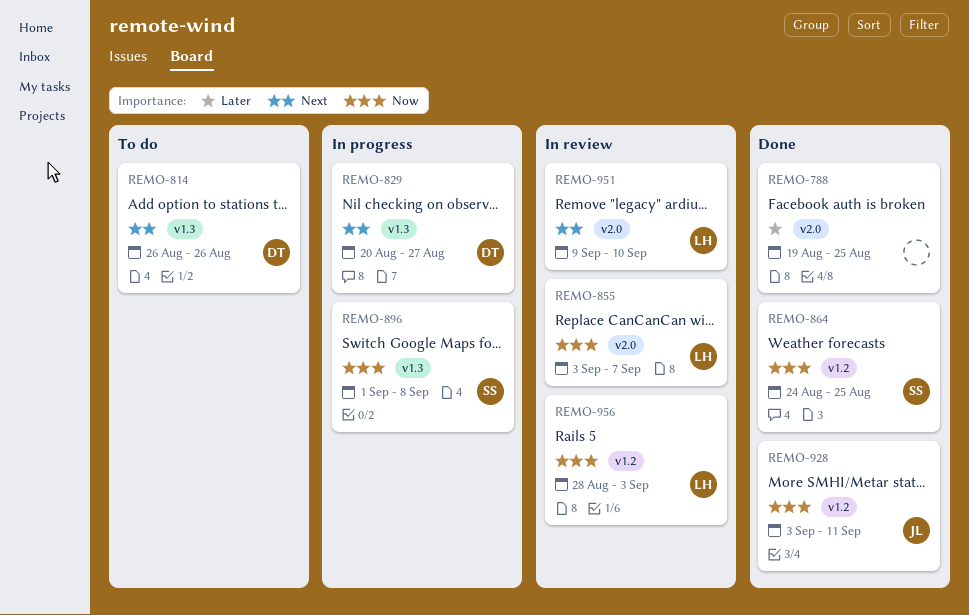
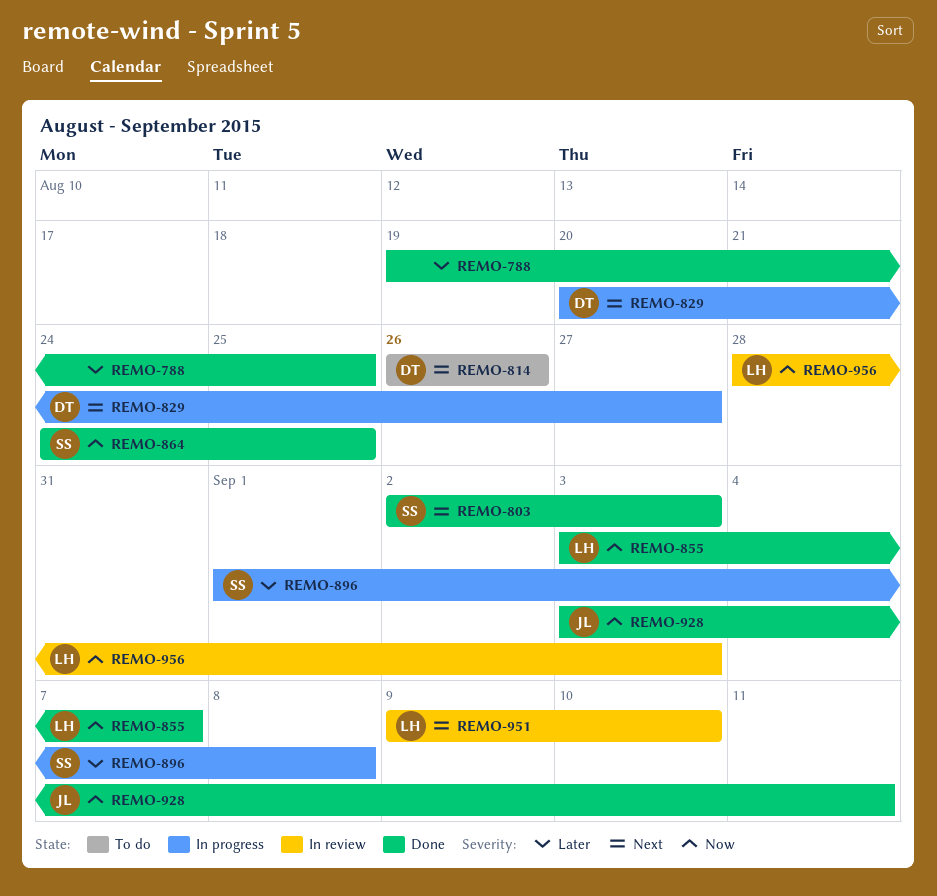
REMO-803: none -> present
REMO-855, status: In review -> Done
REMO-896, priority: Now -> Later

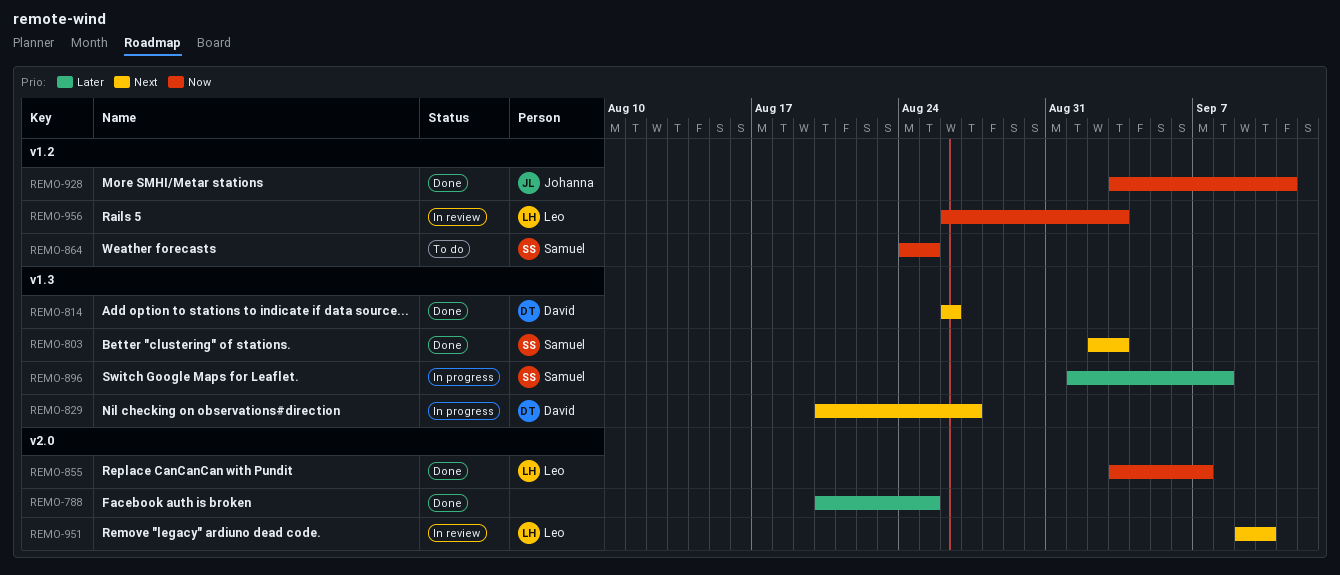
REMO-788, start: Aug 19 -> Aug 20
REMO-814, status: To do -> Done
REMO-864, status: Done -> To do
REMO-956, start: Aug 28 -> Aug 26

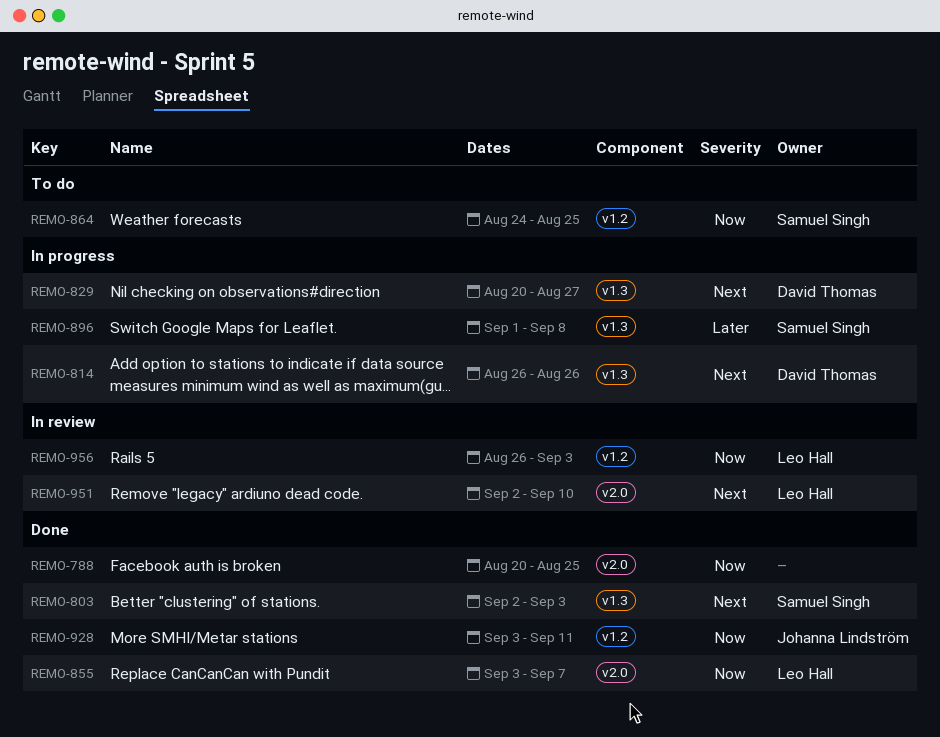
REMO-788, priority: Later -> Now
REMO-814, status: Done -> In progress
REMO-951, start: Sep 9 -> Sep 2

